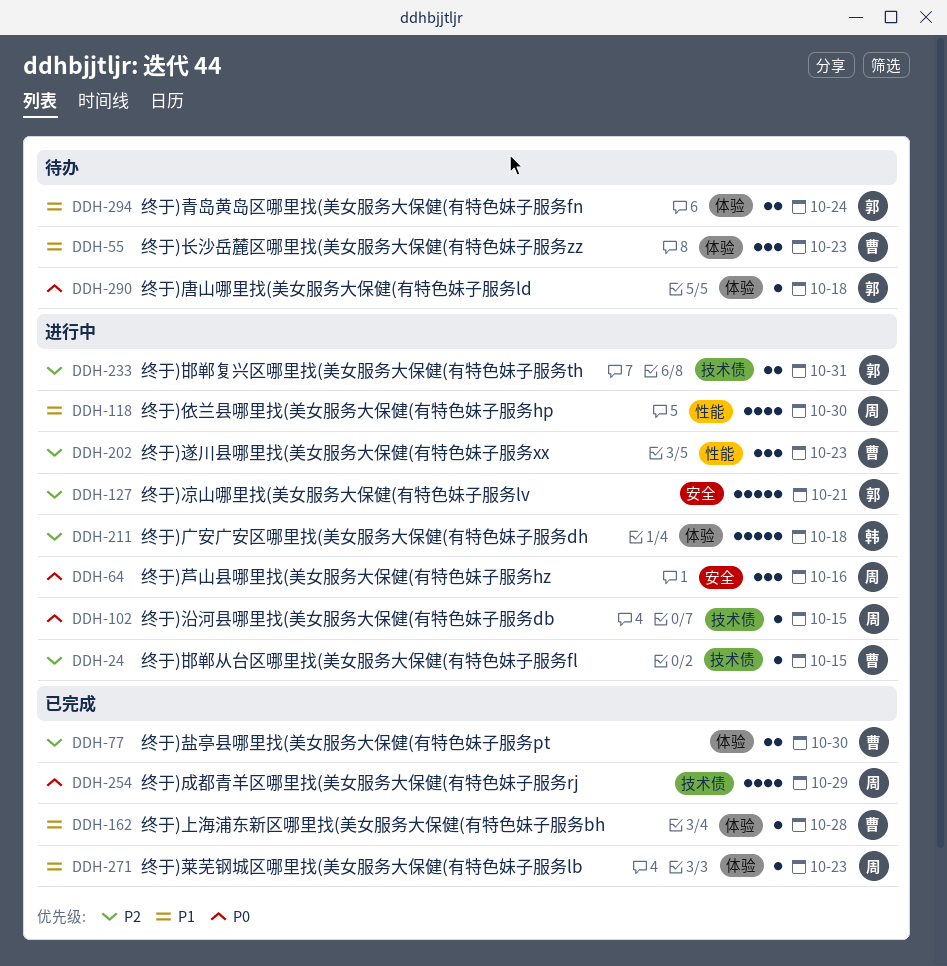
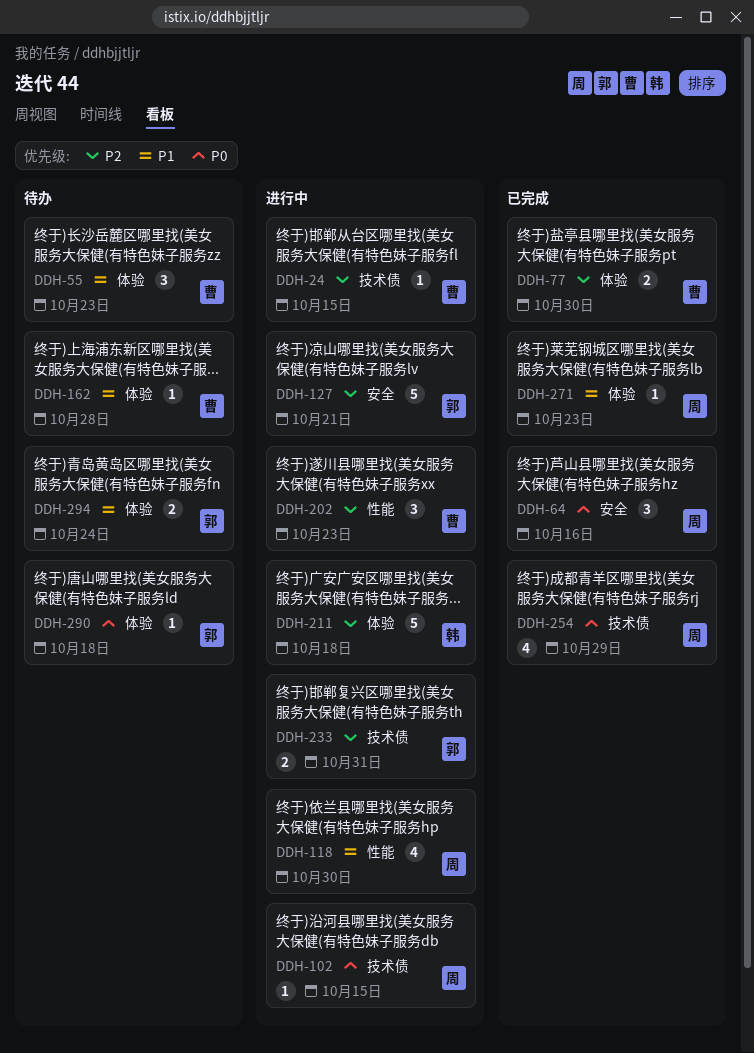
DDH-64, status: 进行中 -> 已完成
DDH-162, status: 已完成 -> 待办

